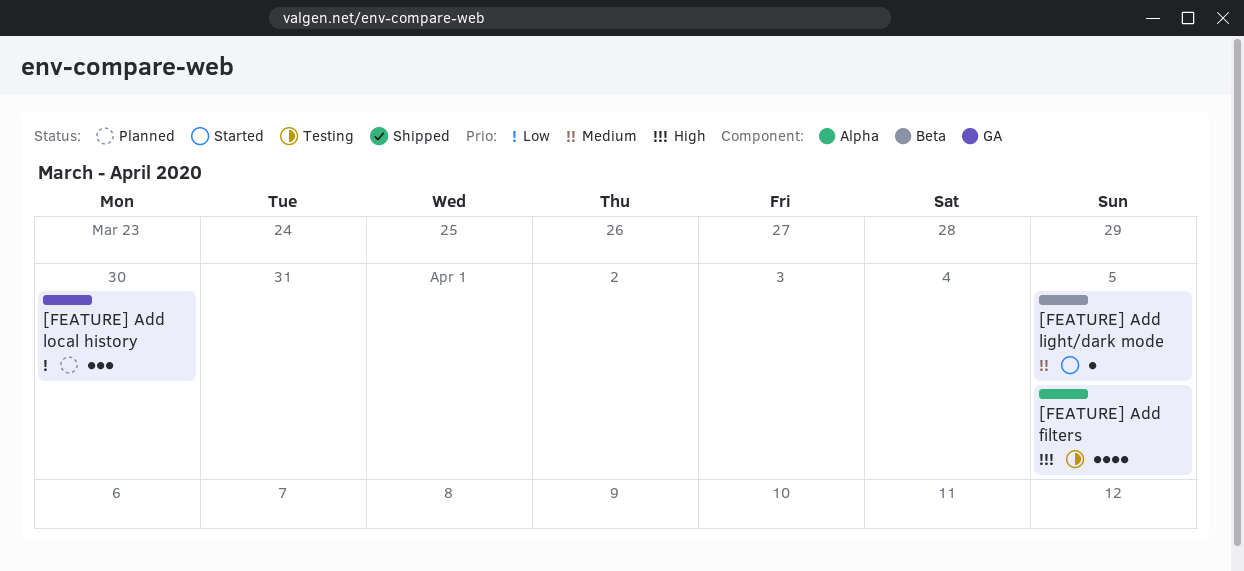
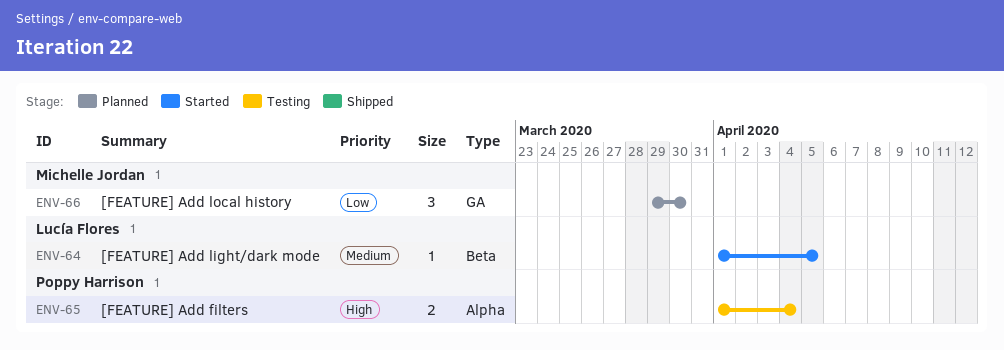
[FEATURE] Add filters, estimate: 4 -> 2
[FEATURE] Add filters, due: Apr 5 -> Apr 4

